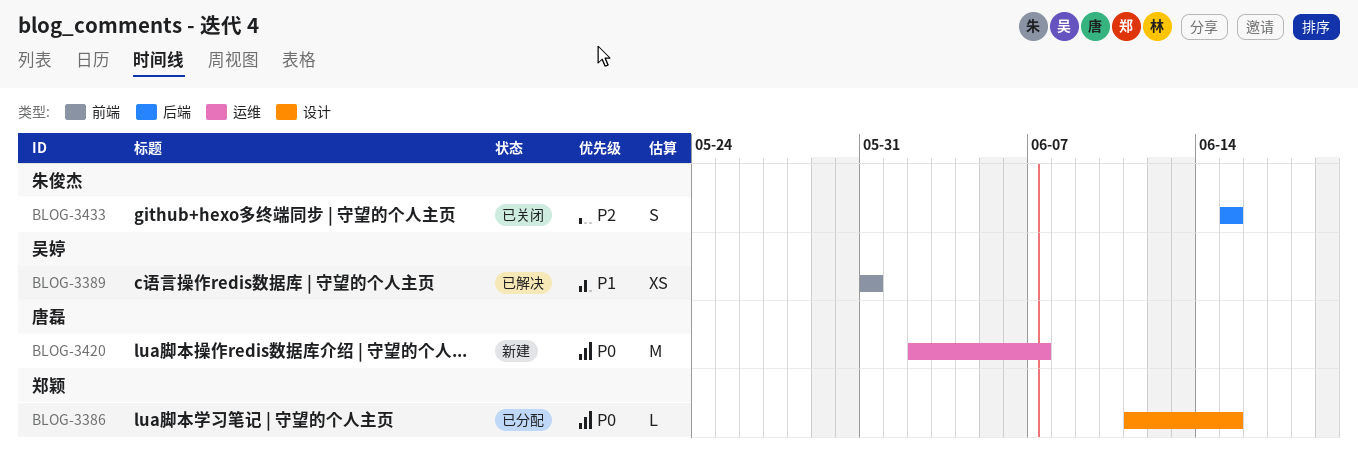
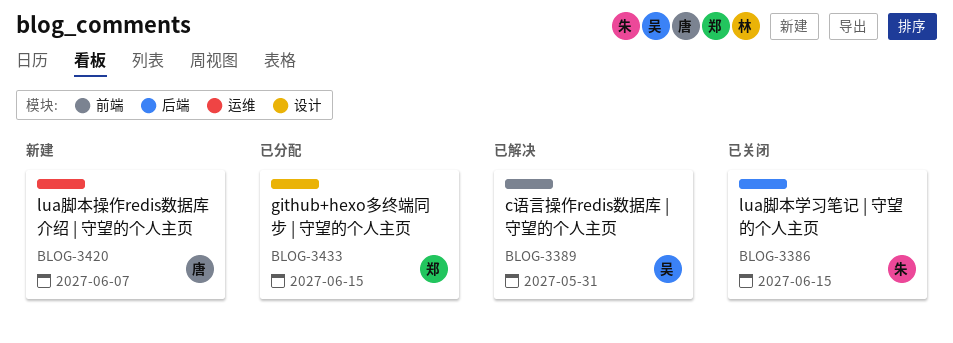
BLOG-3386, status: 已分配 -> 已关闭
BLOG-3386, owner: 郑颖 -> 朱俊杰
BLOG-3386, label: 设计 -> 后端
BLOG-3433, status: 已关闭 -> 已分配
BLOG-3433, owner: 朱俊杰 -> 郑颖
BLOG-3433, label: 后端 -> 设计

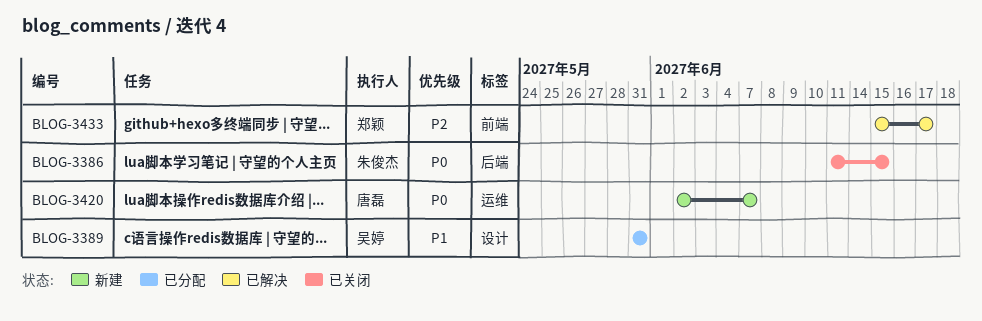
BLOG-3389, status: 已解决 -> 已分配
BLOG-3389, label: 前端 -> 设计
BLOG-3433, status: 已分配 -> 已解决
BLOG-3433, label: 设计 -> 前端
BLOG-3433, due: Jun 15 -> Jun 17

